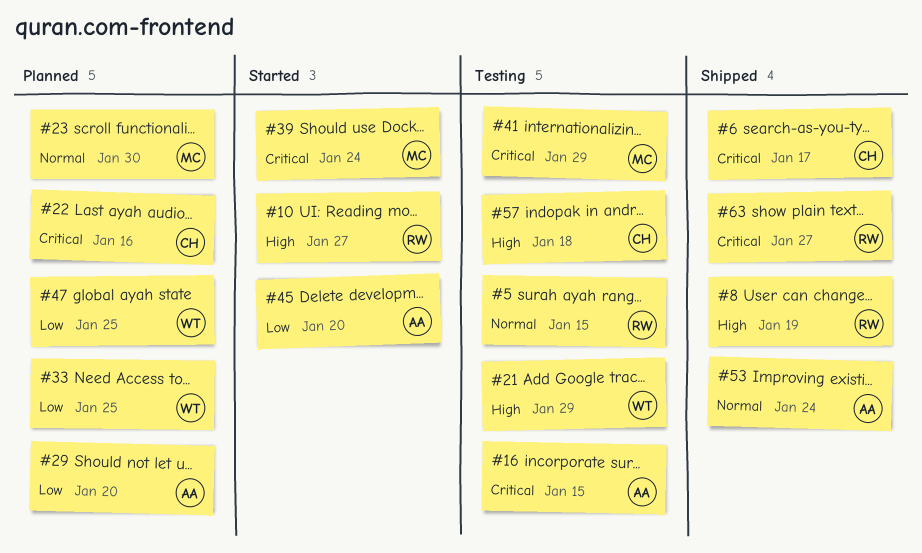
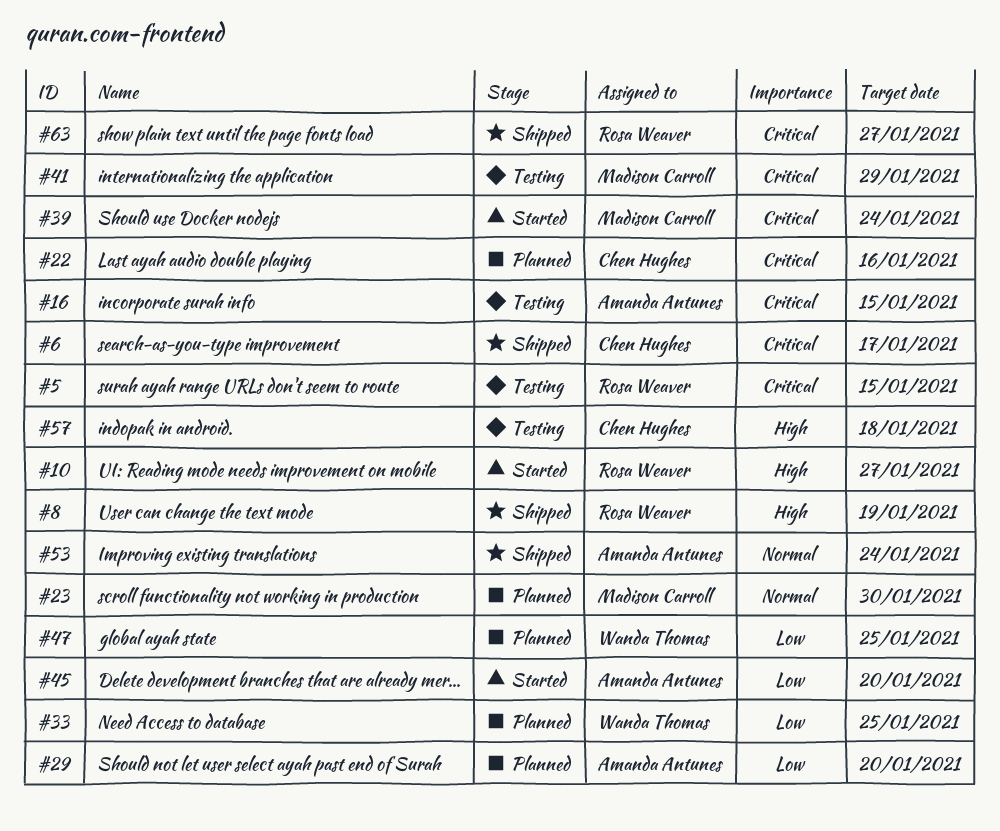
#5, priority: Normal -> Critical
#21: present -> none

